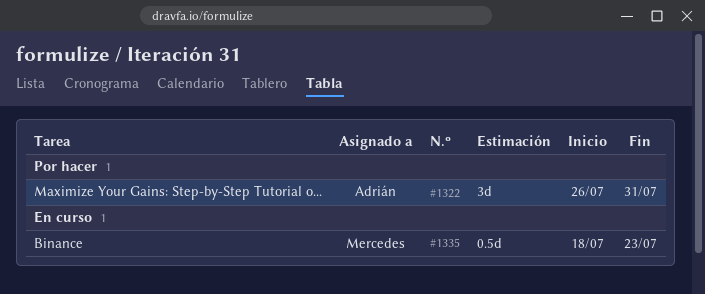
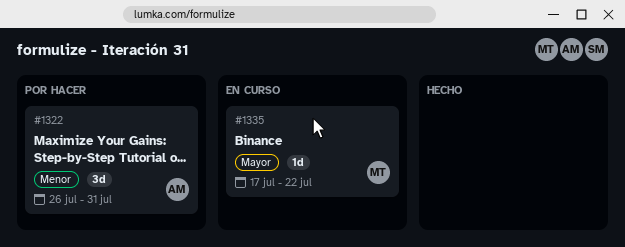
#1335, estimate: 0.5d -> 1d
#1335, start: Jul 18 -> Jul 17
#1335, due: Jul 23 -> Jul 22

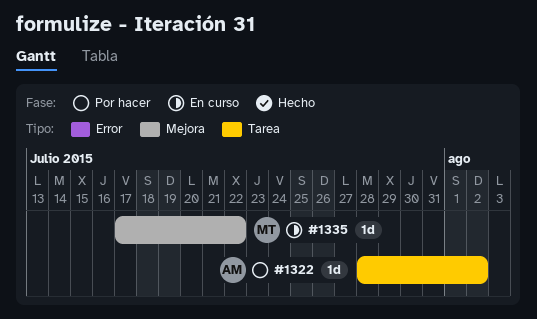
#1322, estimate: 3d -> 1d
#1322, start: Jul 26 -> Jul 28
#1322, due: Jul 31 -> Aug 2

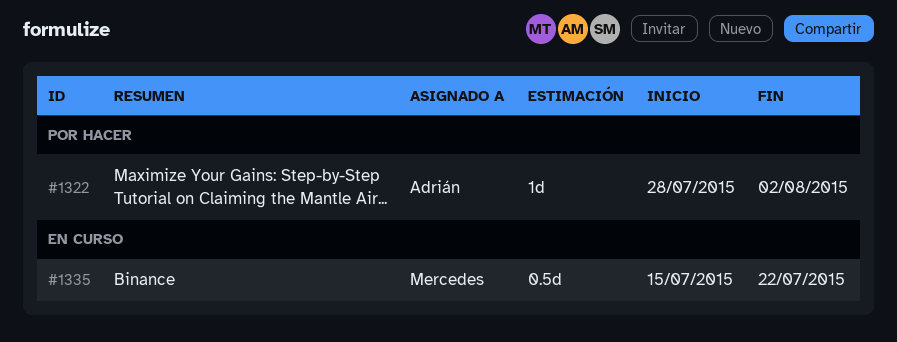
#1335, estimate: 1d -> 0.5d
#1335, start: Jul 17 -> Jul 15

